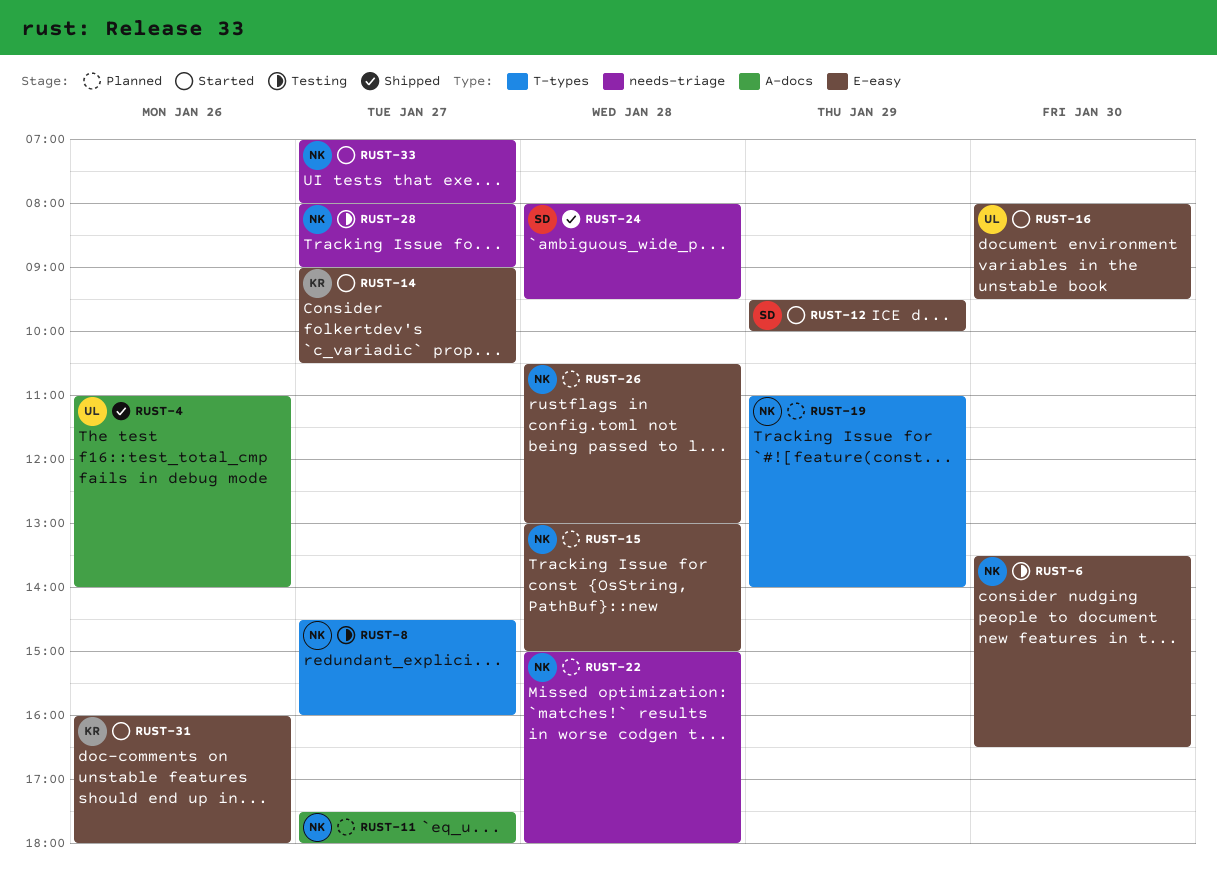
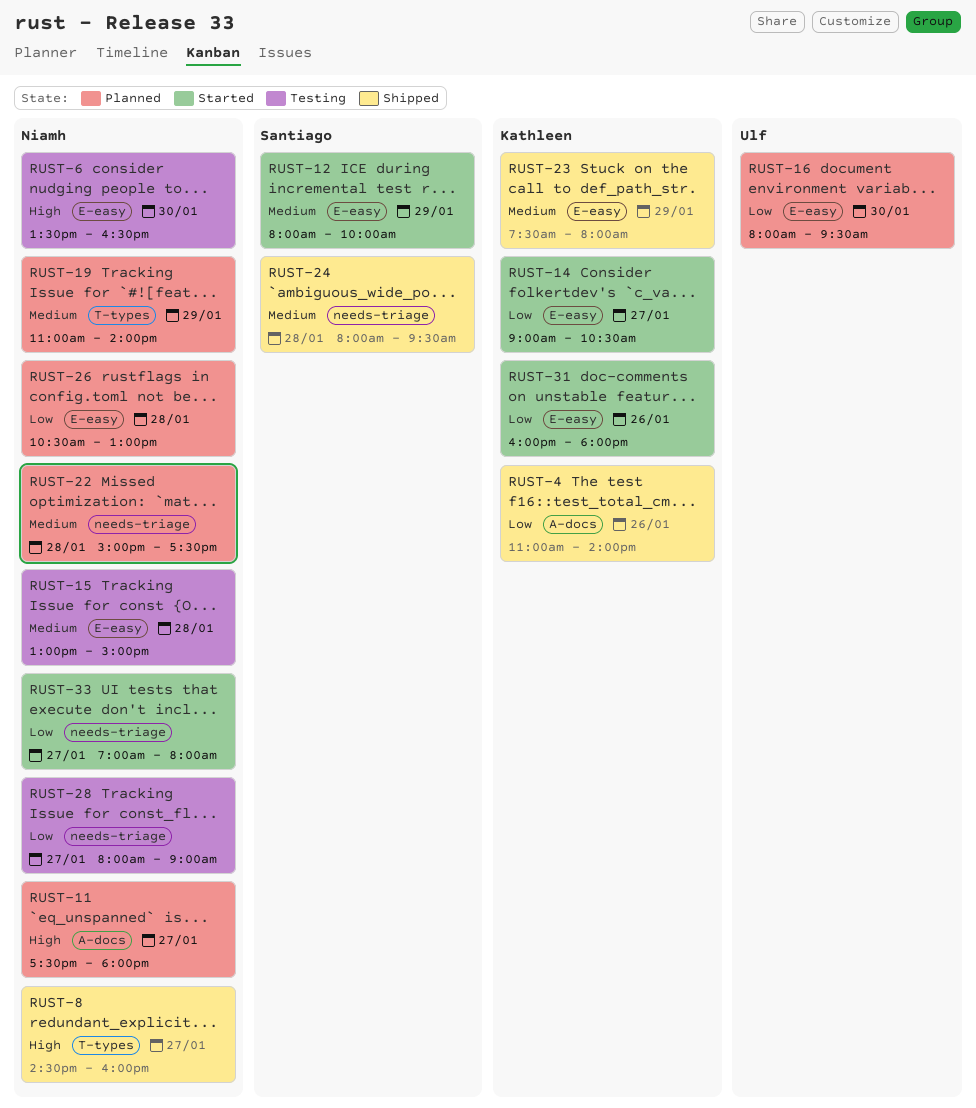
RUST-4, owner: Ulf -> Kathleen
RUST-8, status: Testing -> Shipped
RUST-12, begins: 09:30 -> 08:00
RUST-15, status: Planned -> Testing
RUST-16, status: Started -> Planned
RUST-22, ends: 18:00 -> 17:30
RUST-23: none -> present

